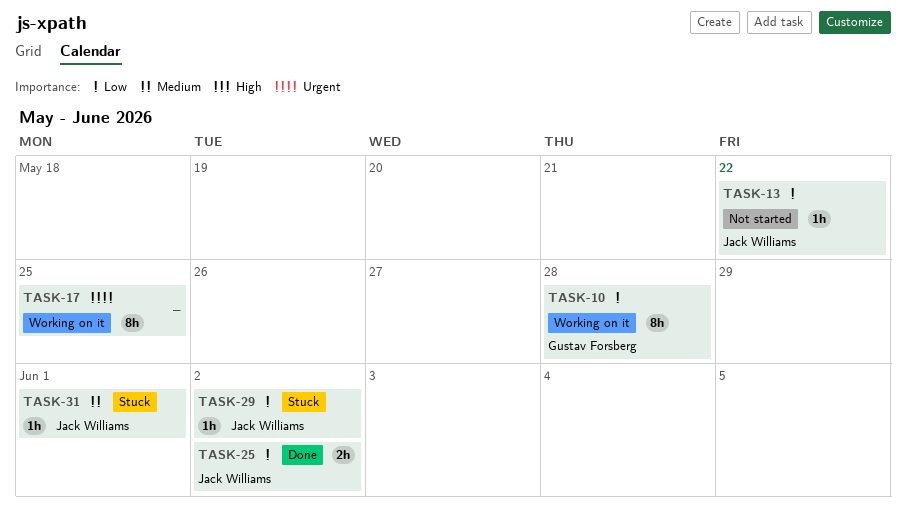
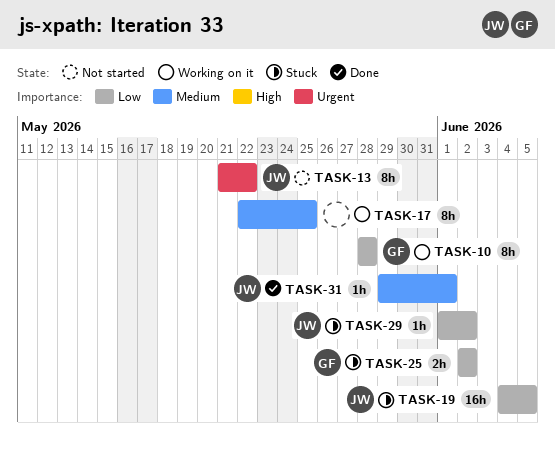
TASK-13, priority: Low -> Urgent
TASK-13, estimate: 1h -> 8h
TASK-17, priority: Urgent -> Medium
TASK-19: none -> present
TASK-25, status: Done -> Stuck
TASK-25, owner: Jack Williams -> Gustav Forsberg
TASK-31, status: Stuck -> Done

